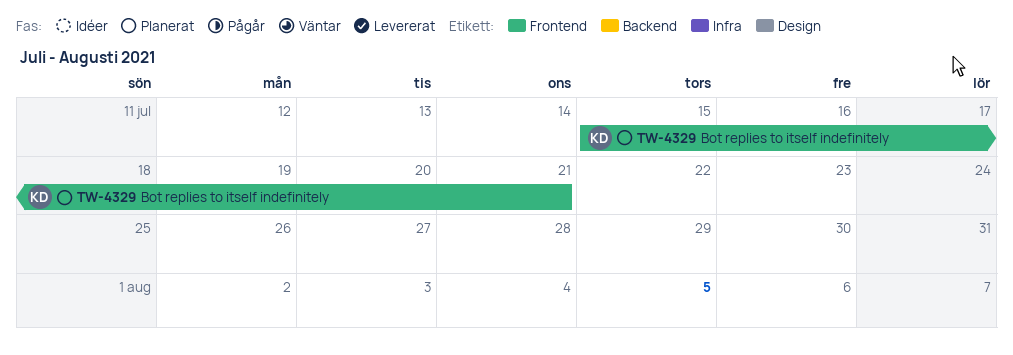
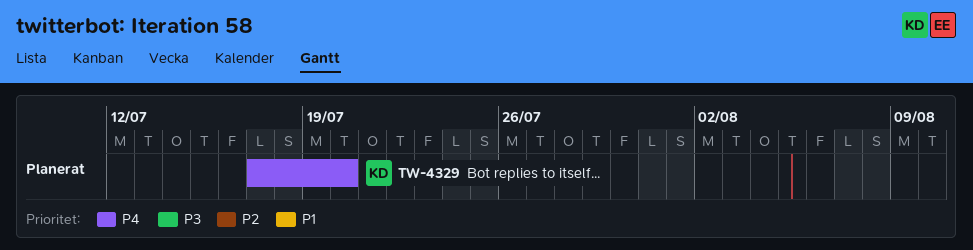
TW-4329, start: Jul 15 -> Jul 17
TW-4329, due: Jul 21 -> Jul 20

